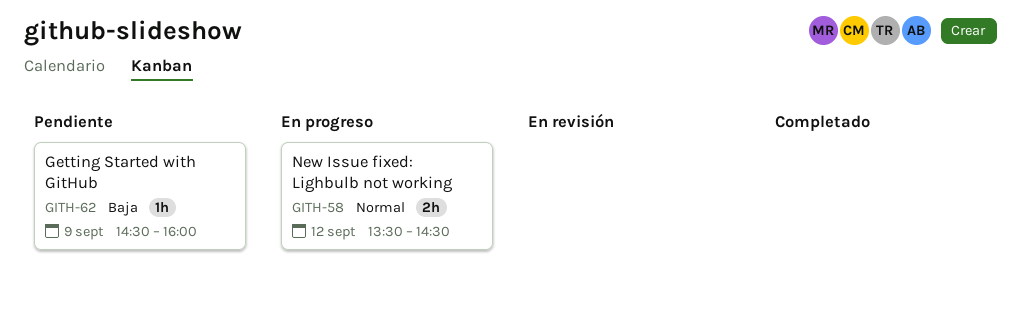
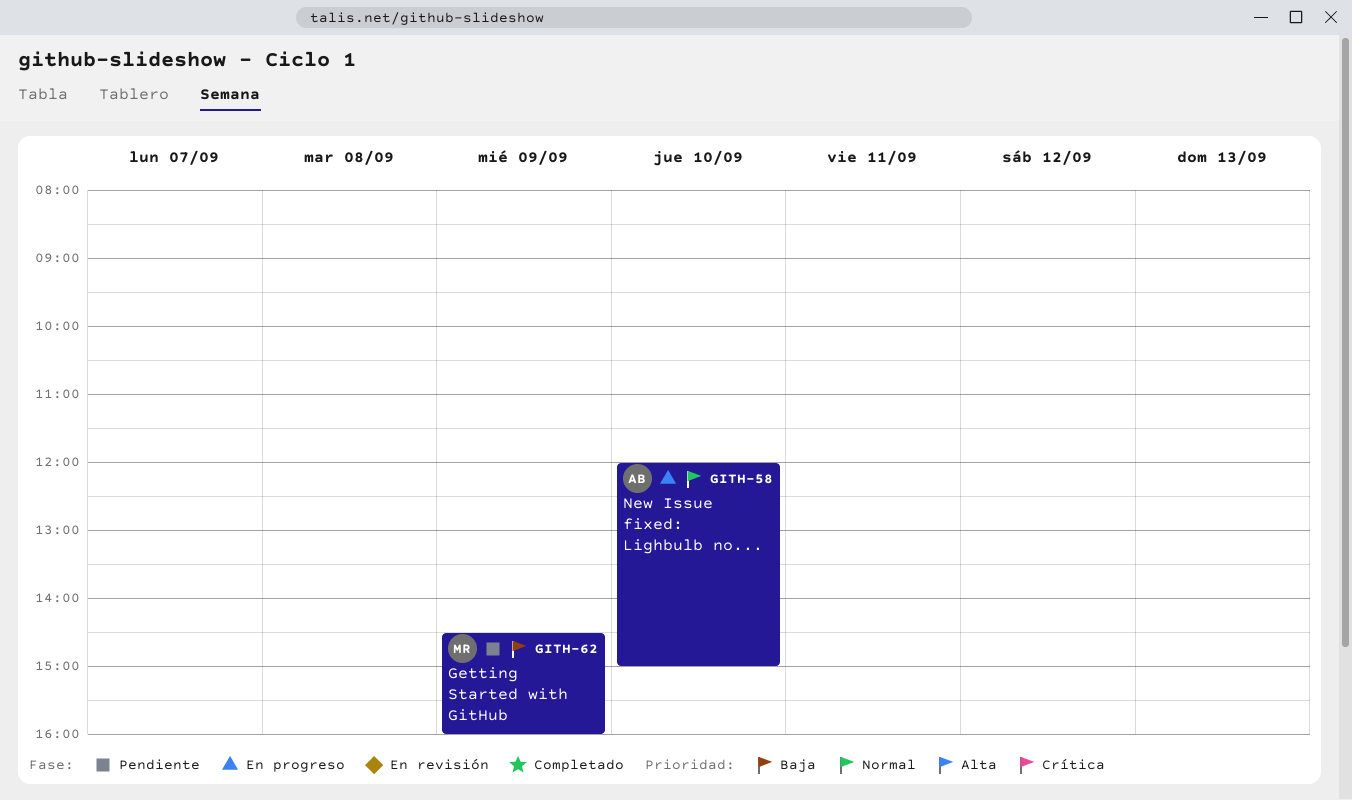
GITH-58, day: Sep 12 -> Sep 10
GITH-58, begins: 13:30 -> 12:00
GITH-58, ends: 14:30 -> 15:00

